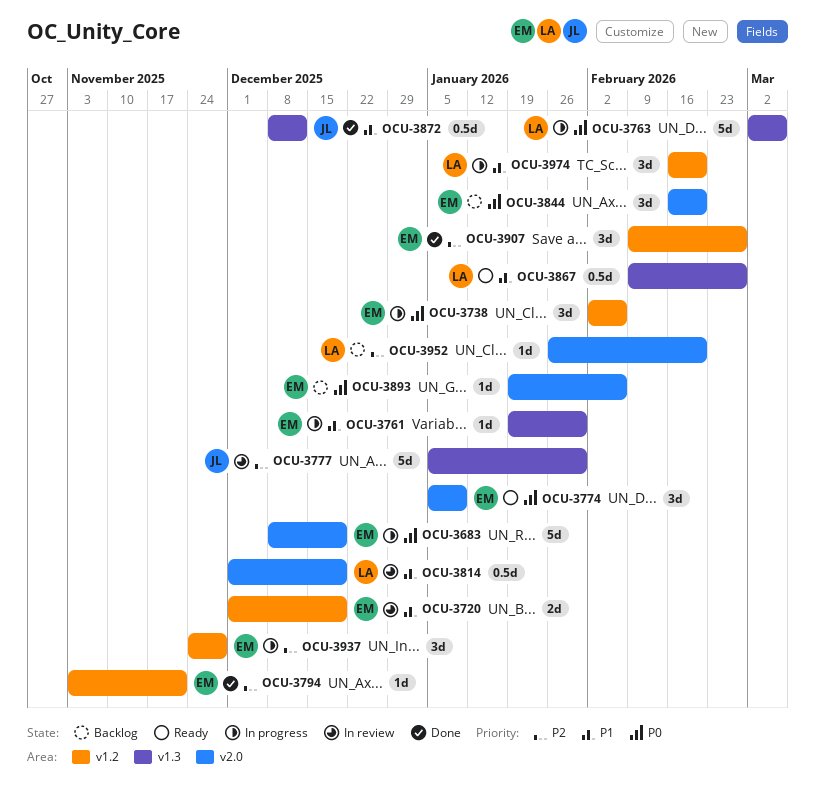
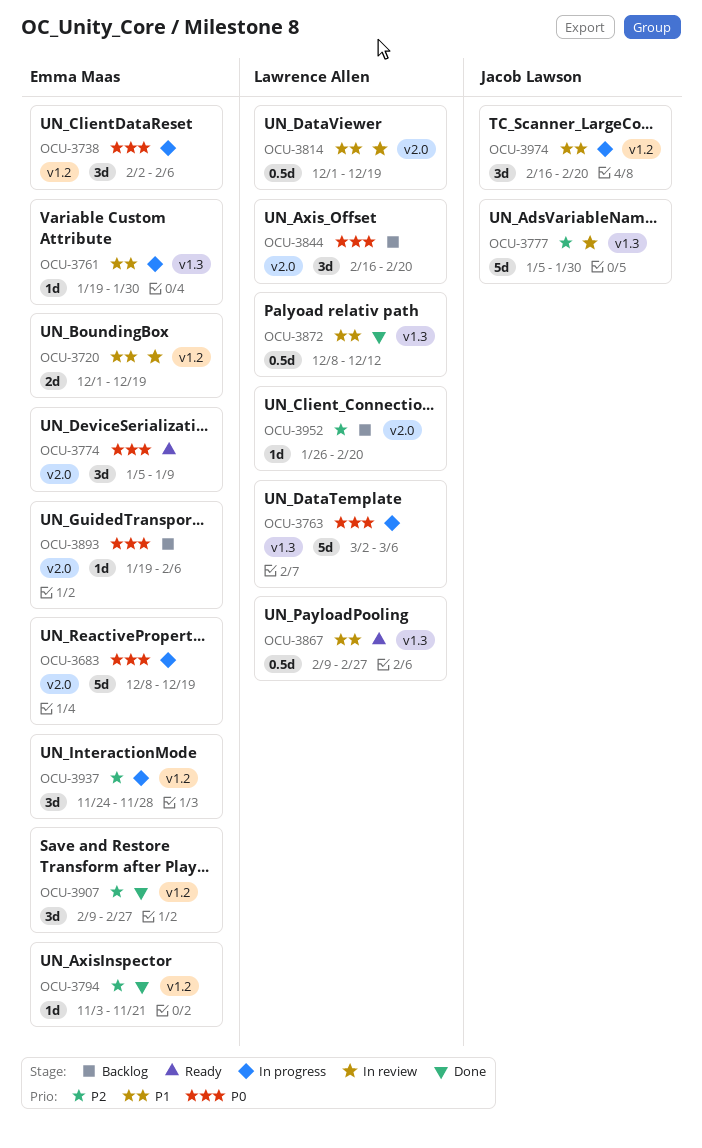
OCU-3844, owner: Emma Maas -> Lawrence Allen
OCU-3872, owner: Jacob Lawson -> Lawrence Allen
OCU-3974, owner: Lawrence Allen -> Jacob Lawson

